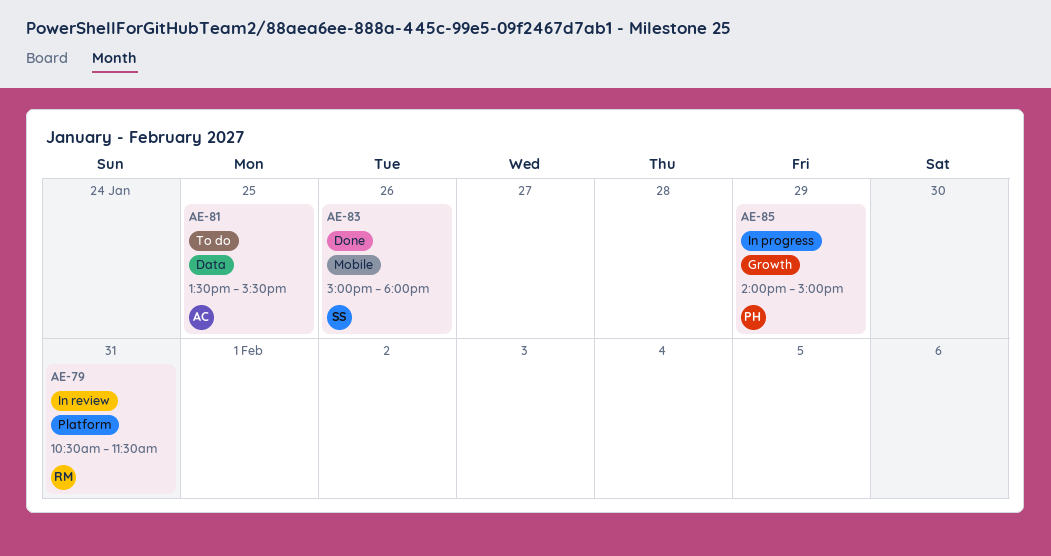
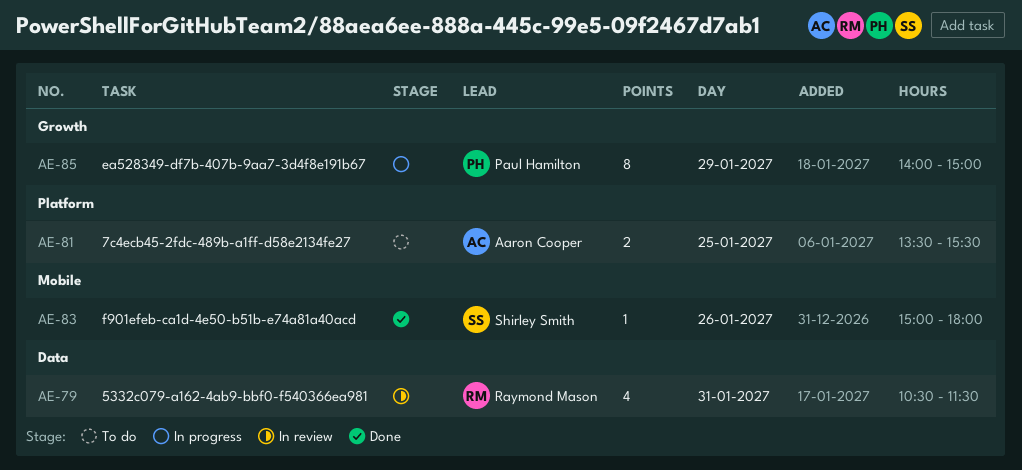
AE-79, label: Platform -> Data
AE-81, label: Data -> Platform

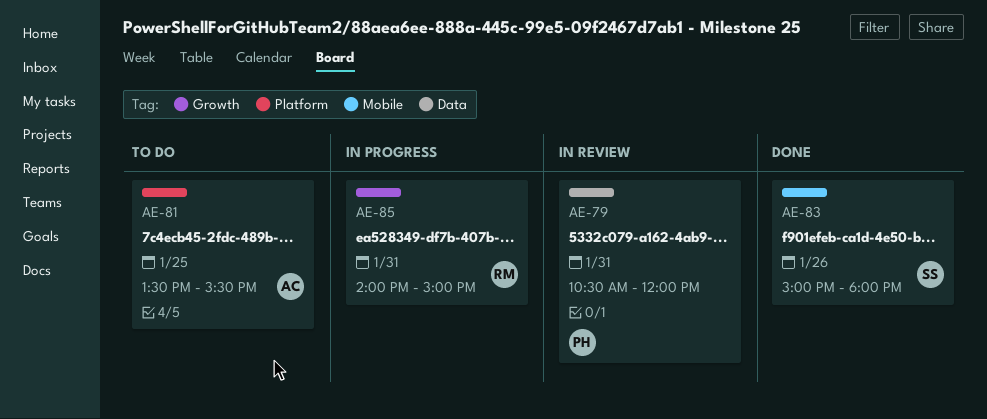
AE-79, owner: Raymond Mason -> Paul Hamilton
AE-79, ends: 11:30 -> 12:00
AE-85, owner: Paul Hamilton -> Raymond Mason
AE-85, day: Jan 29 -> Jan 31

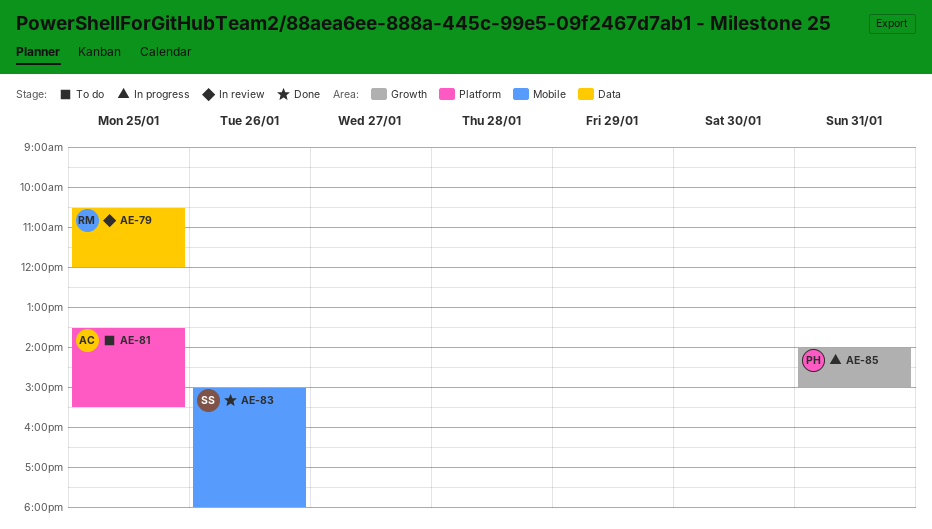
AE-79, owner: PH -> RM
AE-79, day: Jan 31 -> Jan 25
AE-85, owner: RM -> PH

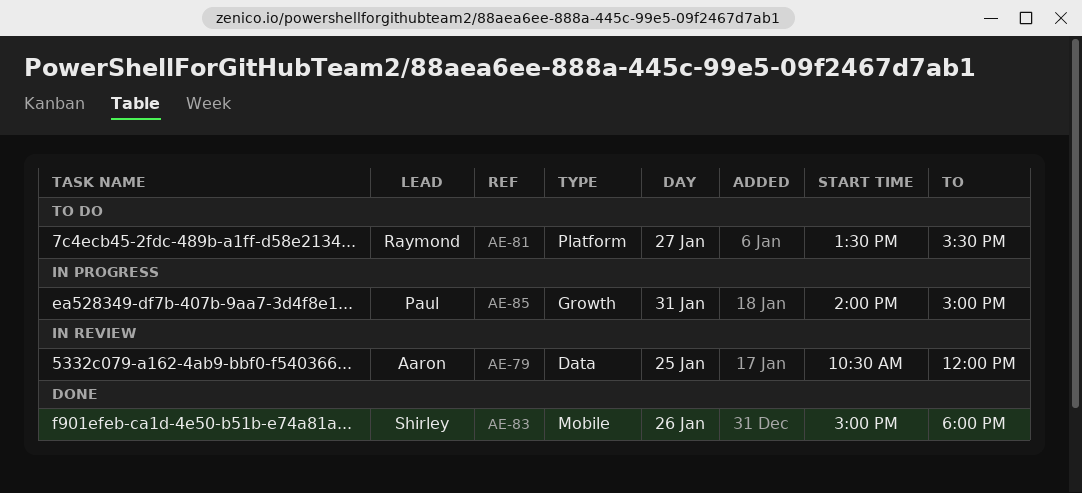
AE-79, owner: Raymond -> Aaron
AE-81, owner: Aaron -> Raymond
AE-81, day: Jan 25 -> Jan 27

